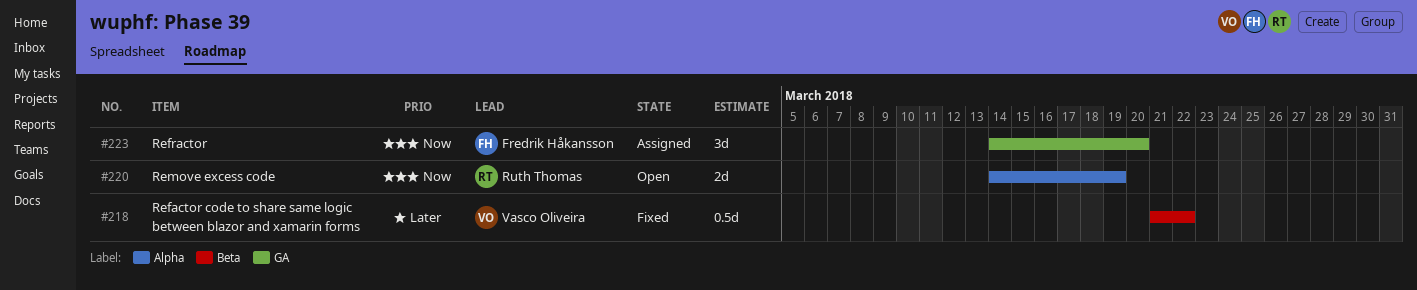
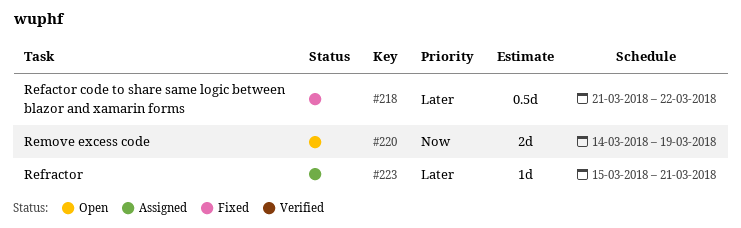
#223, priority: Now -> Later
#223, estimate: 3d -> 1d
#223, start: Mar 14 -> Mar 15
#223, due: Mar 20 -> Mar 21

